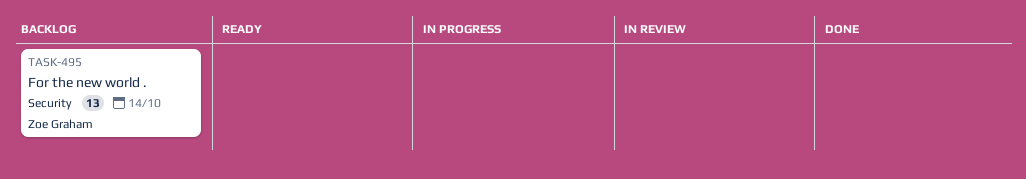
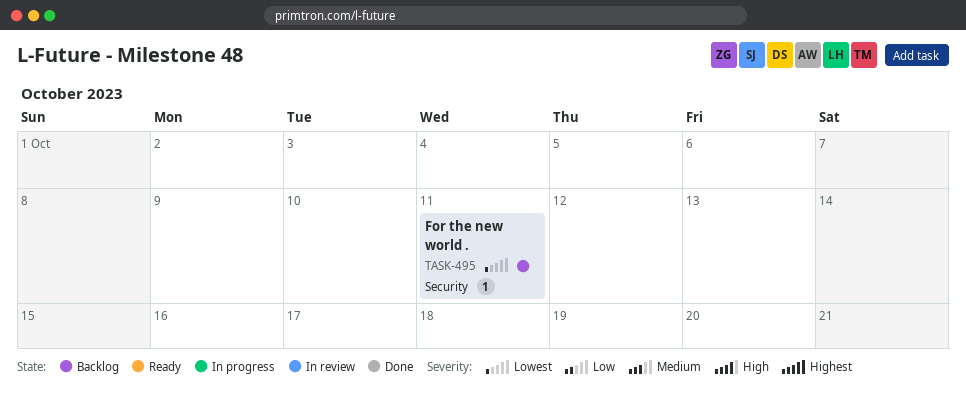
TASK-495, estimate: 13 -> 1
TASK-495, due: Oct 14 -> Oct 11

